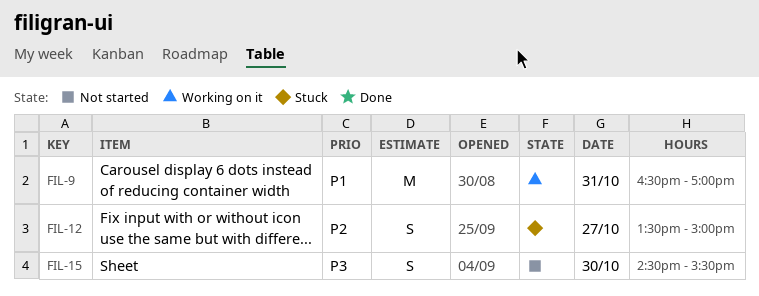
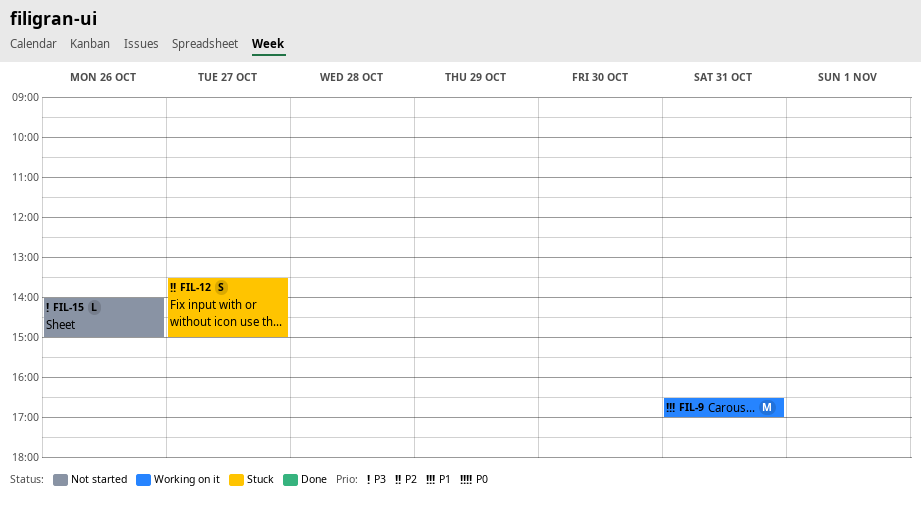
FIL-15, estimate: S -> L
FIL-15, day: Oct 30 -> Oct 26
FIL-15, begins: 14:30 -> 14:00
FIL-15, ends: 15:30 -> 15:00

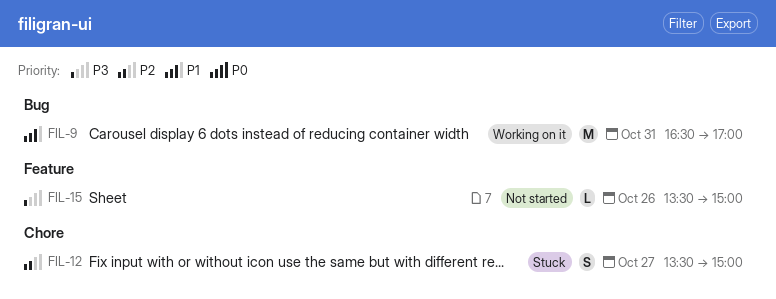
FIL-15, begins: 14:00 -> 13:30

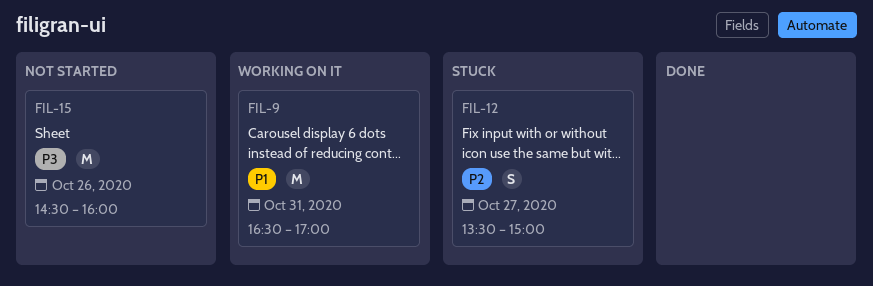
FIL-15, estimate: L -> M
FIL-15, begins: 13:30 -> 14:30
FIL-15, ends: 15:00 -> 16:00

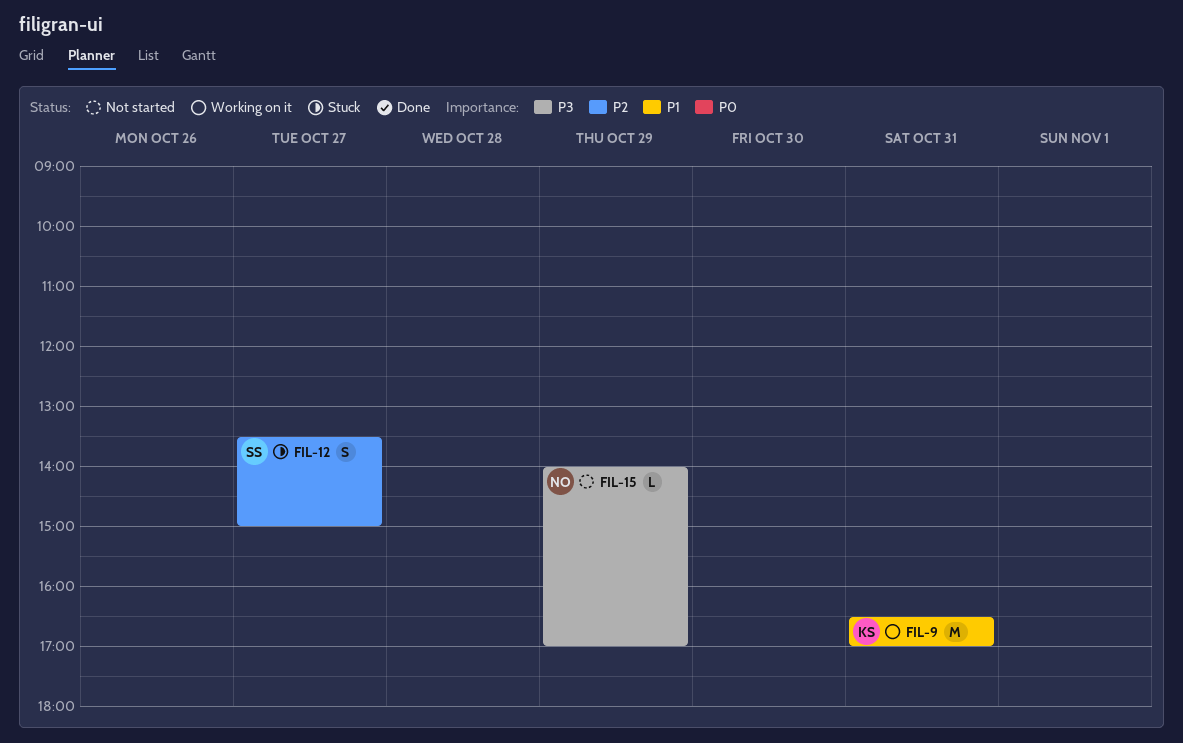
FIL-15, estimate: M -> L
FIL-15, day: Oct 26 -> Oct 29
FIL-15, begins: 14:30 -> 14:00
FIL-15, ends: 16:00 -> 17:00

